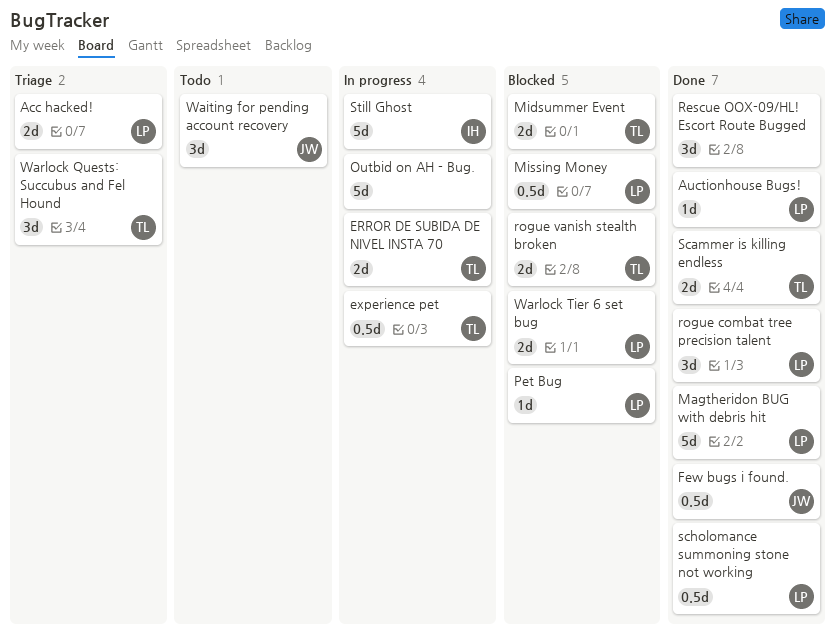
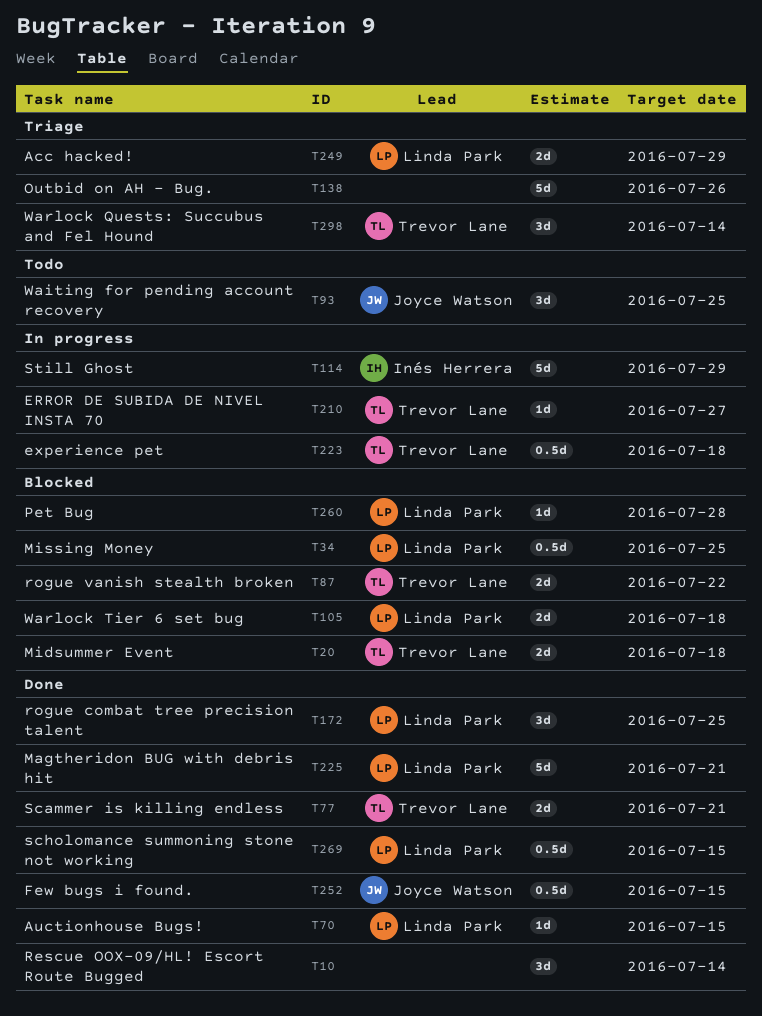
ERROR DE SUBIDA DE NIVEL INSTA 70, estimate: 2d -> 1d
Outbid on AH - Bug., status: In progress -> Triage

